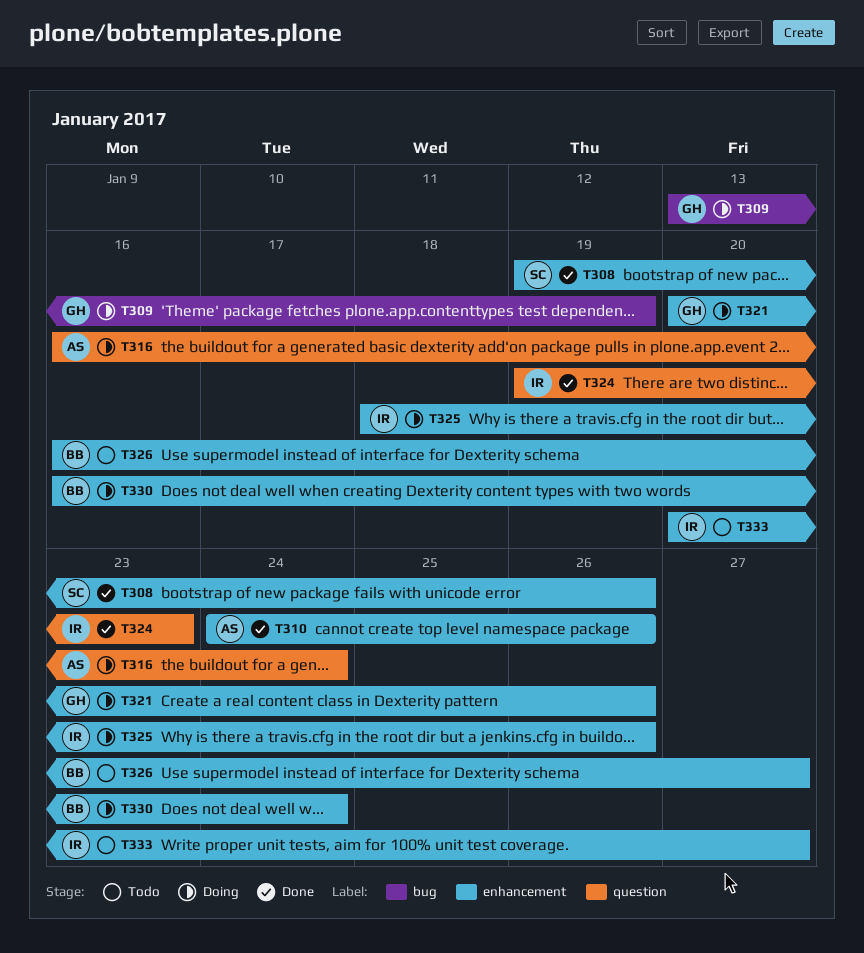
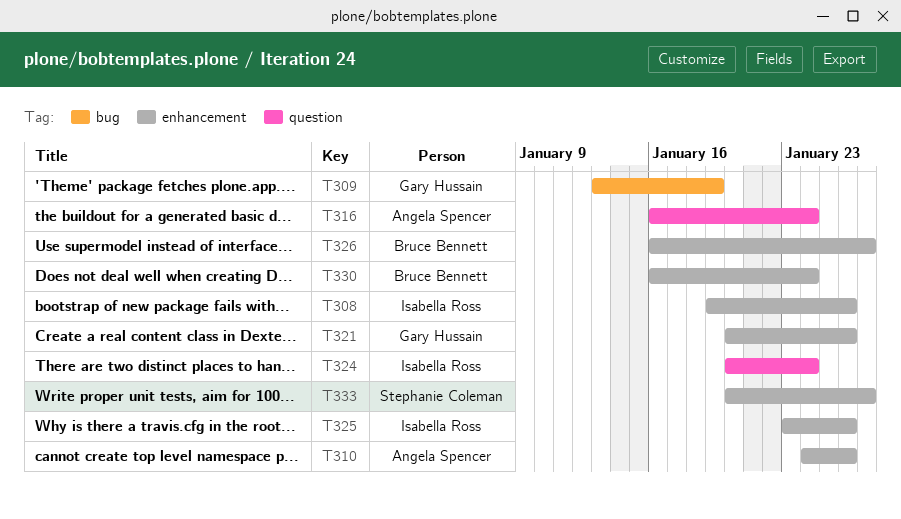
T308, owner: Stephanie Coleman -> Isabella Ross
T324, start: Jan 19 -> Jan 20
T324, due: Jan 23 -> Jan 24
T325, start: Jan 18 -> Jan 23
T333, owner: Isabella Ross -> Stephanie Coleman

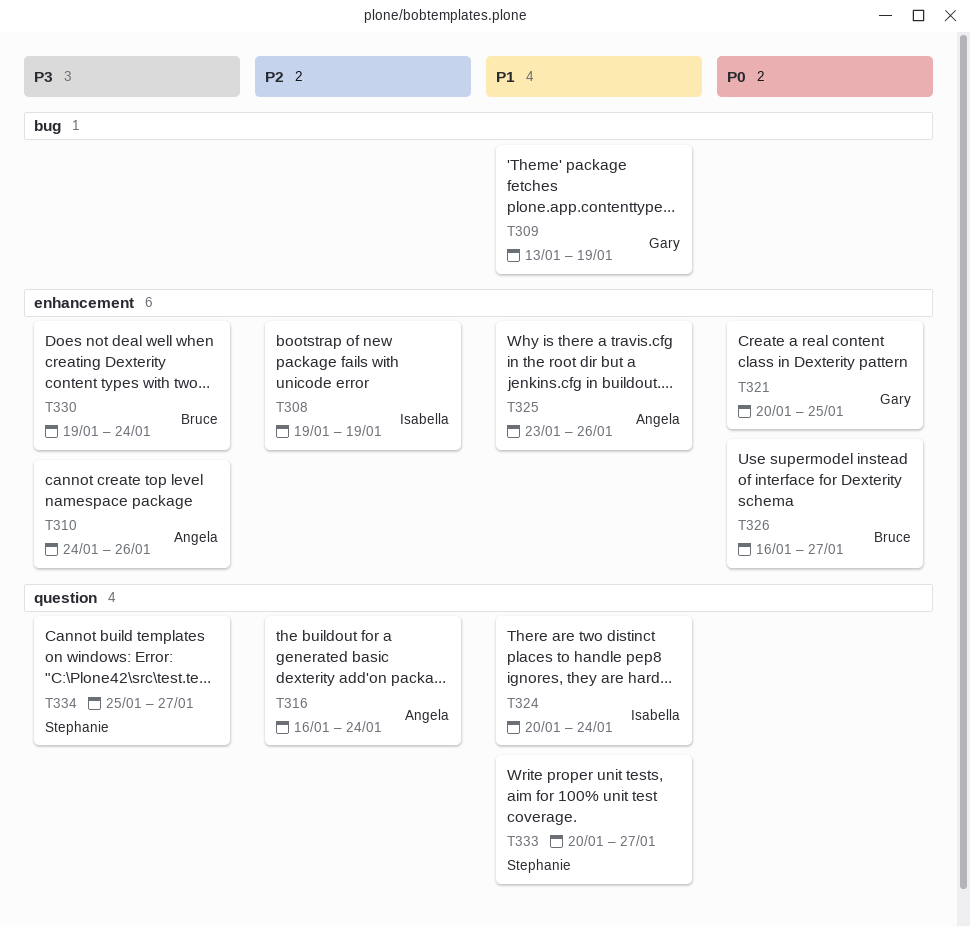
T308, due: Jan 26 -> Jan 19
T321, due: Jan 26 -> Jan 25
T325, owner: Isabella Ross -> Angela Spencer
T330, start: Jan 16 -> Jan 19
T333, label: enhancement -> question
T334: none -> present

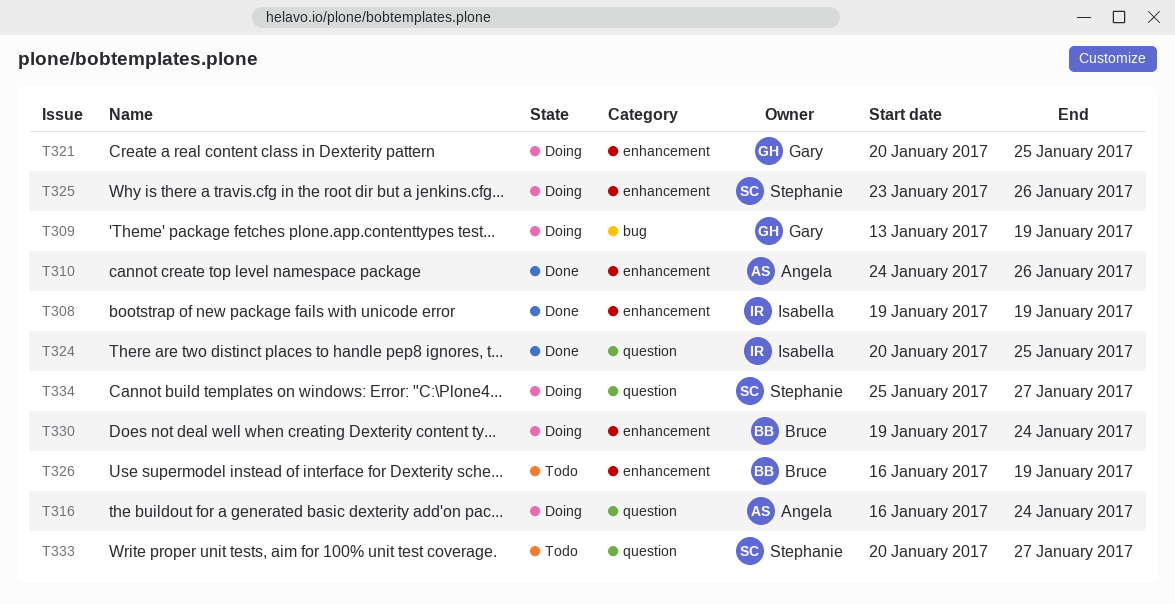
T324, due: Jan 24 -> Jan 25
T325, owner: Angela -> Stephanie
T326, due: Jan 27 -> Jan 19

